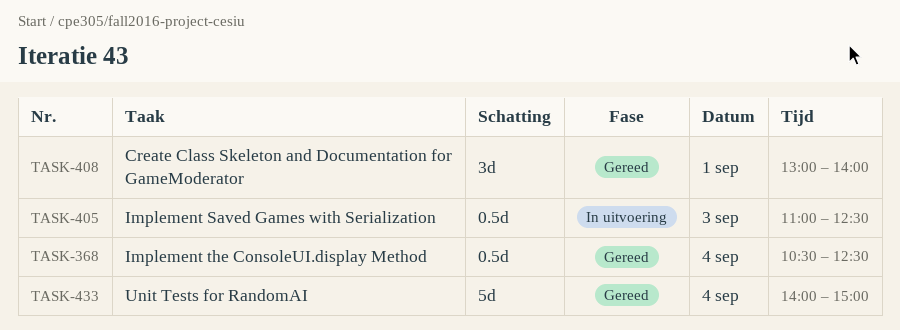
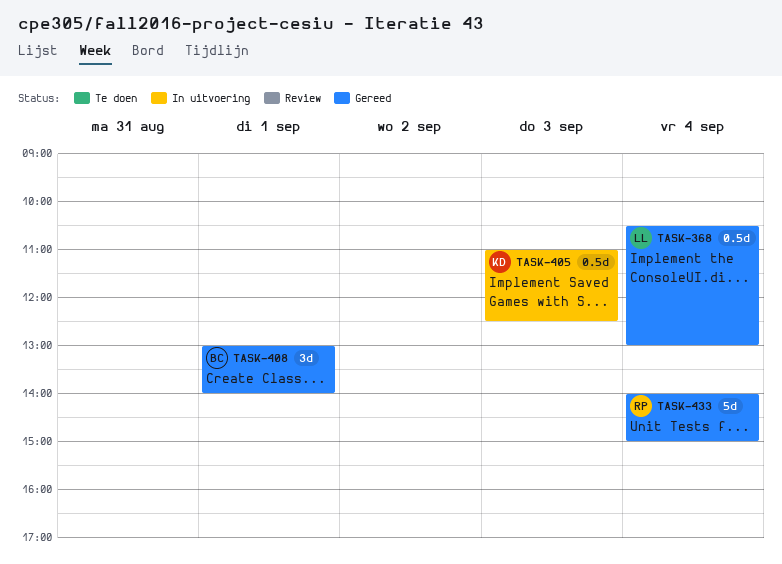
TASK-368, ends: 12:30 -> 13:00

